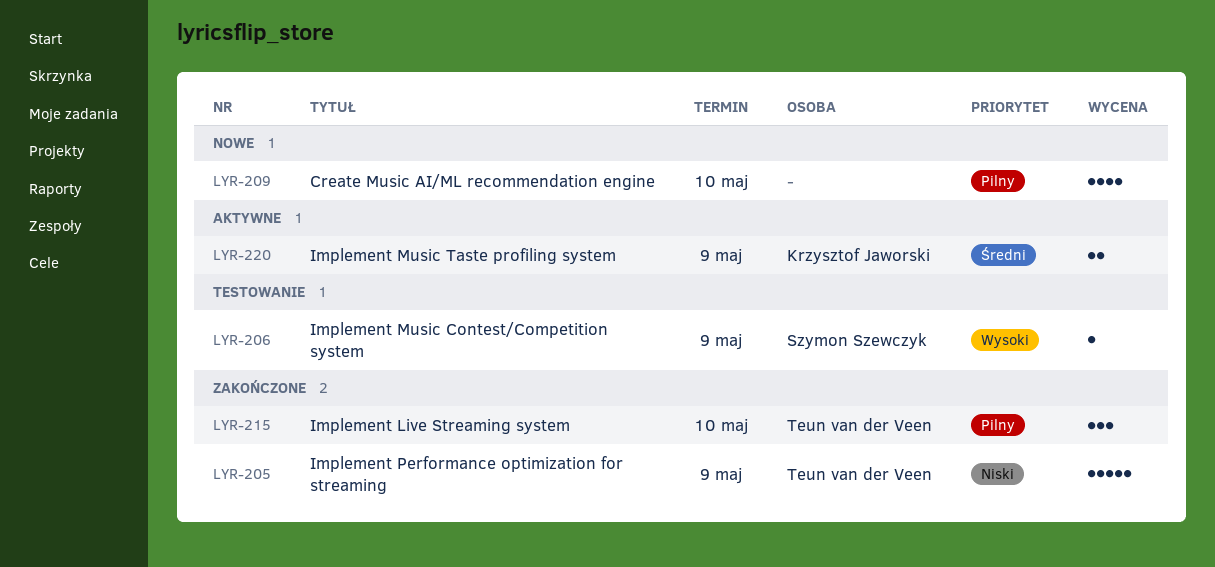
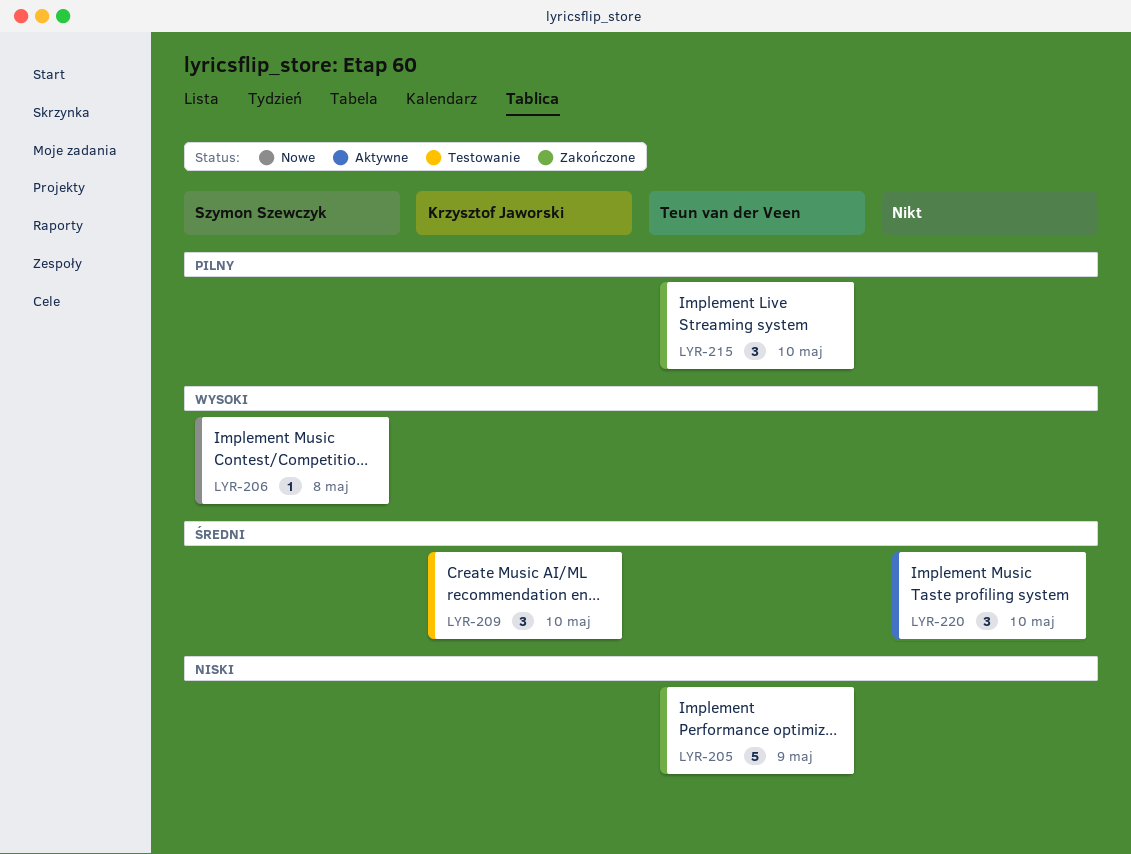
LYR-206, status: Testowanie -> Nowe
LYR-206, due: May 9 -> May 8
LYR-209, status: Nowe -> Testowanie
LYR-209, owner: none -> Krzysztof Jaworski
LYR-209, priority: Pilny -> Średni
LYR-209, estimate: 4 -> 3
LYR-220, owner: Krzysztof Jaworski -> none
LYR-220, estimate: 2 -> 3
LYR-220, due: May 9 -> May 10

